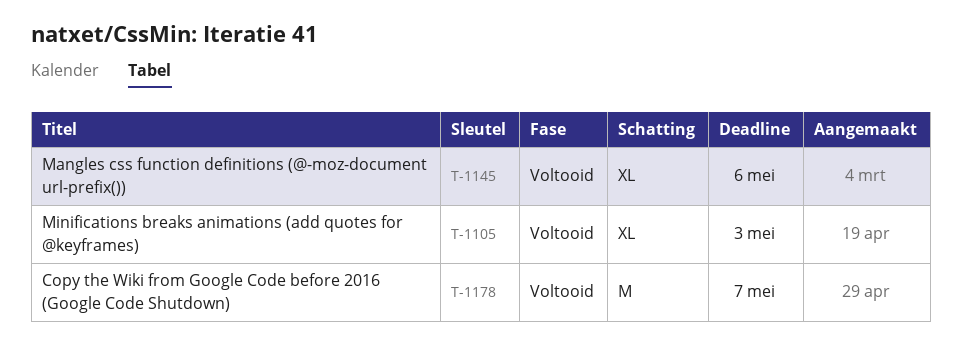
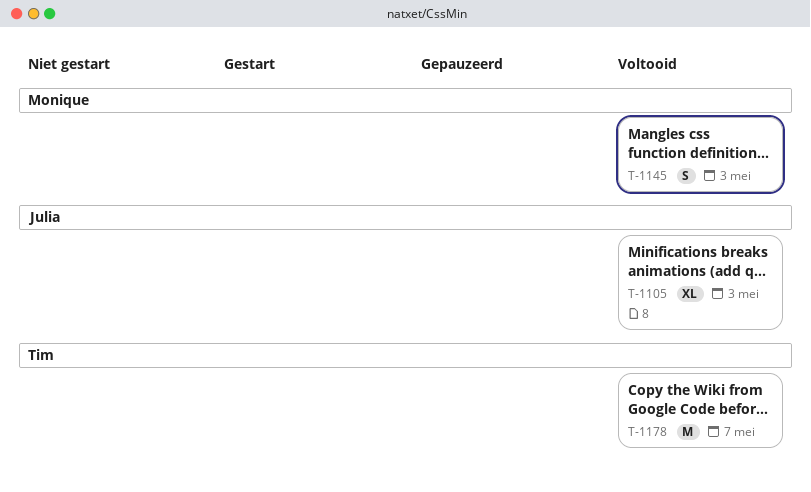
T-1145, estimate: XL -> S
T-1145, due: May 6 -> May 3

